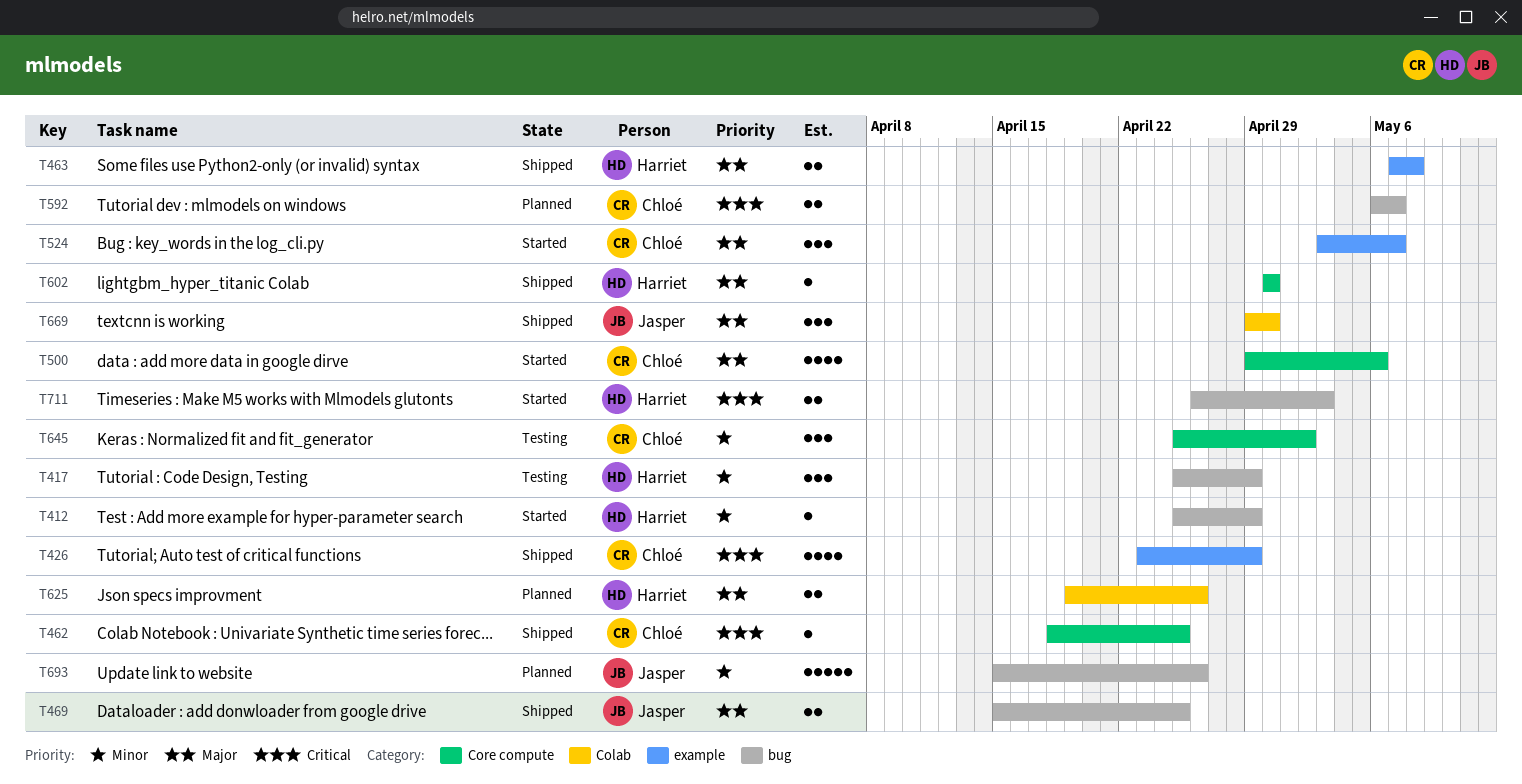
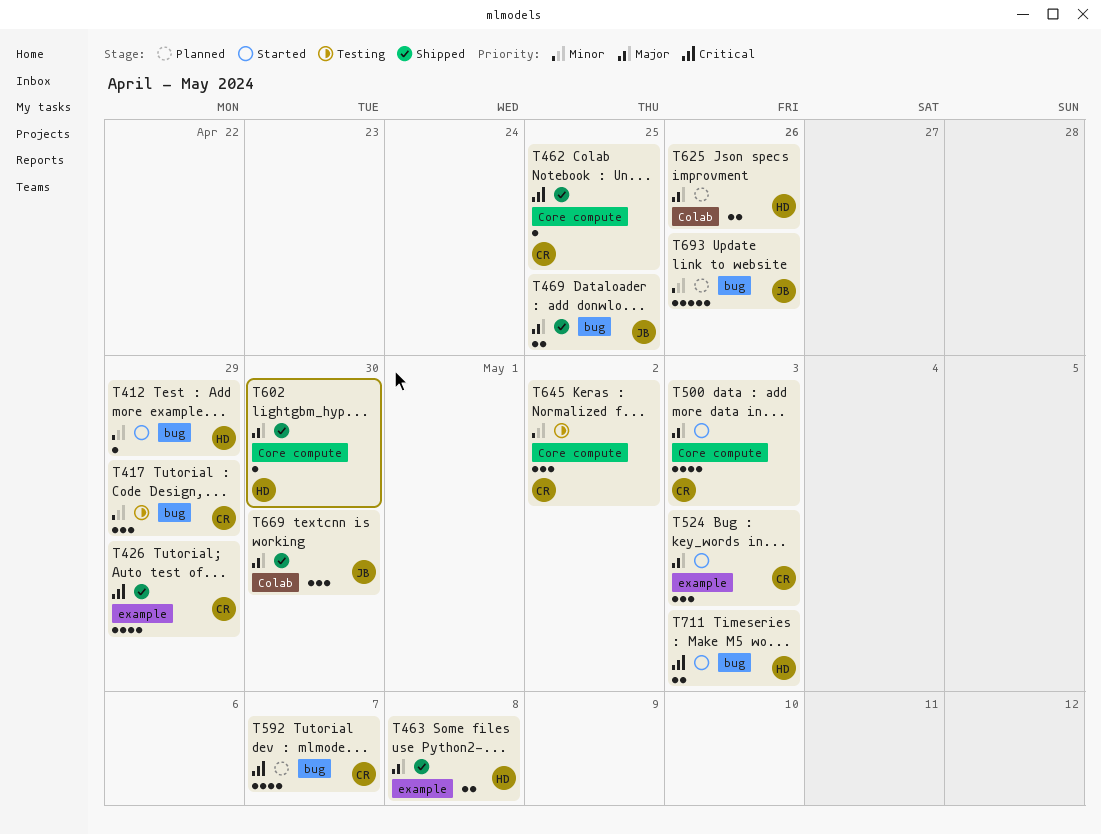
T417, owner: Harriet -> Chloé
T500, due: May 6 -> May 3
T524, due: May 7 -> May 3
T592, estimate: 2 -> 4

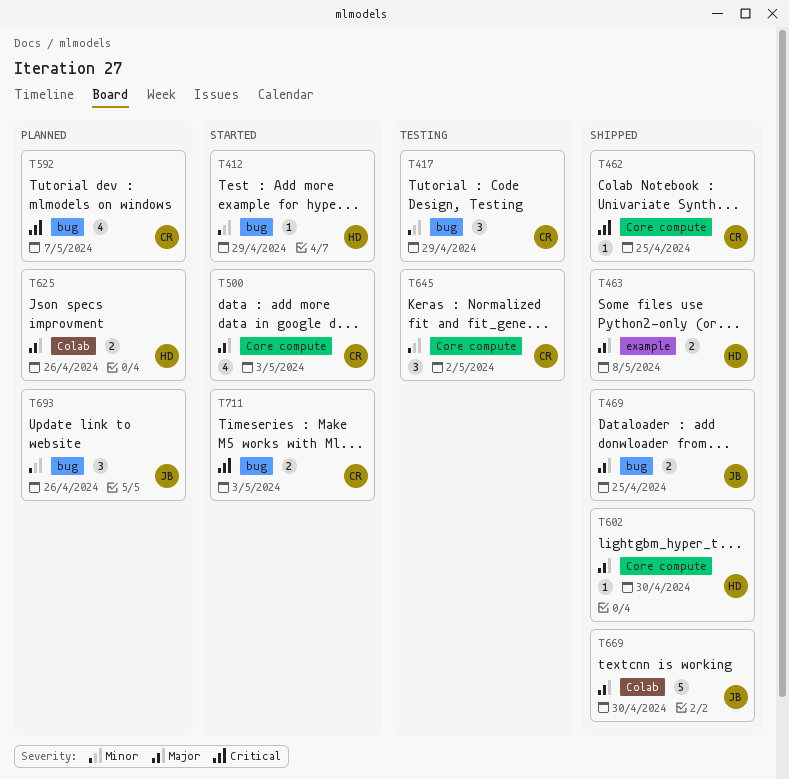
T426: present -> none
T524: present -> none
T669, estimate: 3 -> 5
T693, estimate: 5 -> 3
T711, owner: HD -> CR

